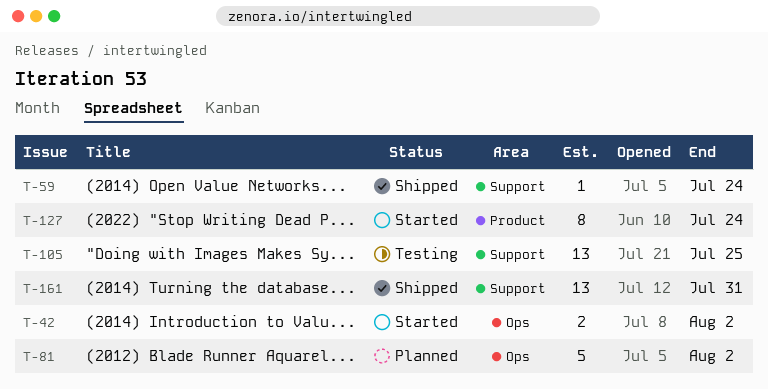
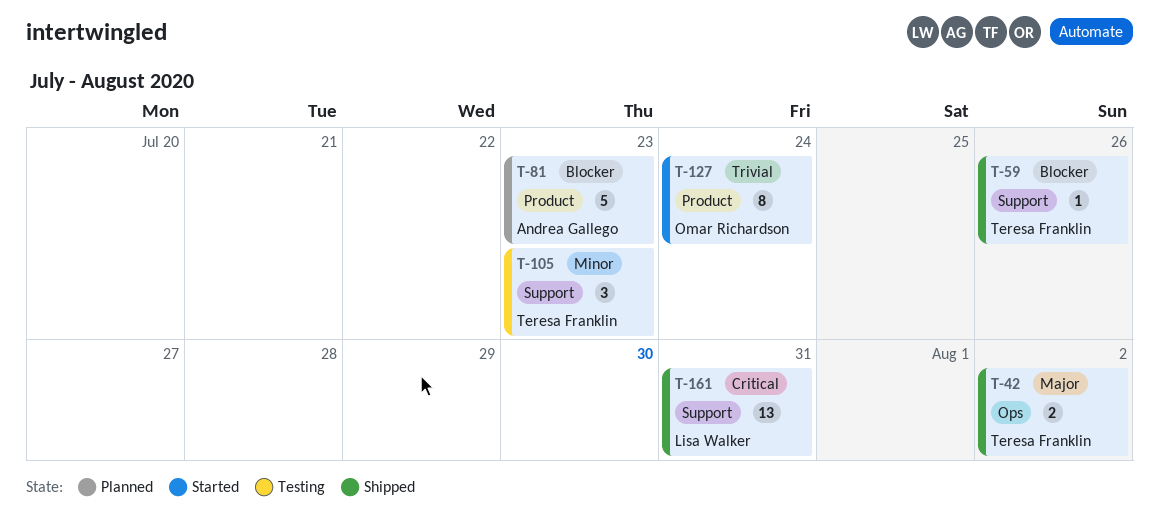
T-42, status: Started -> Shipped
T-59, due: Jul 24 -> Jul 26
T-81, label: Ops -> Product
T-81, due: Aug 2 -> Jul 23
T-105, estimate: 13 -> 3
T-105, due: Jul 25 -> Jul 23

